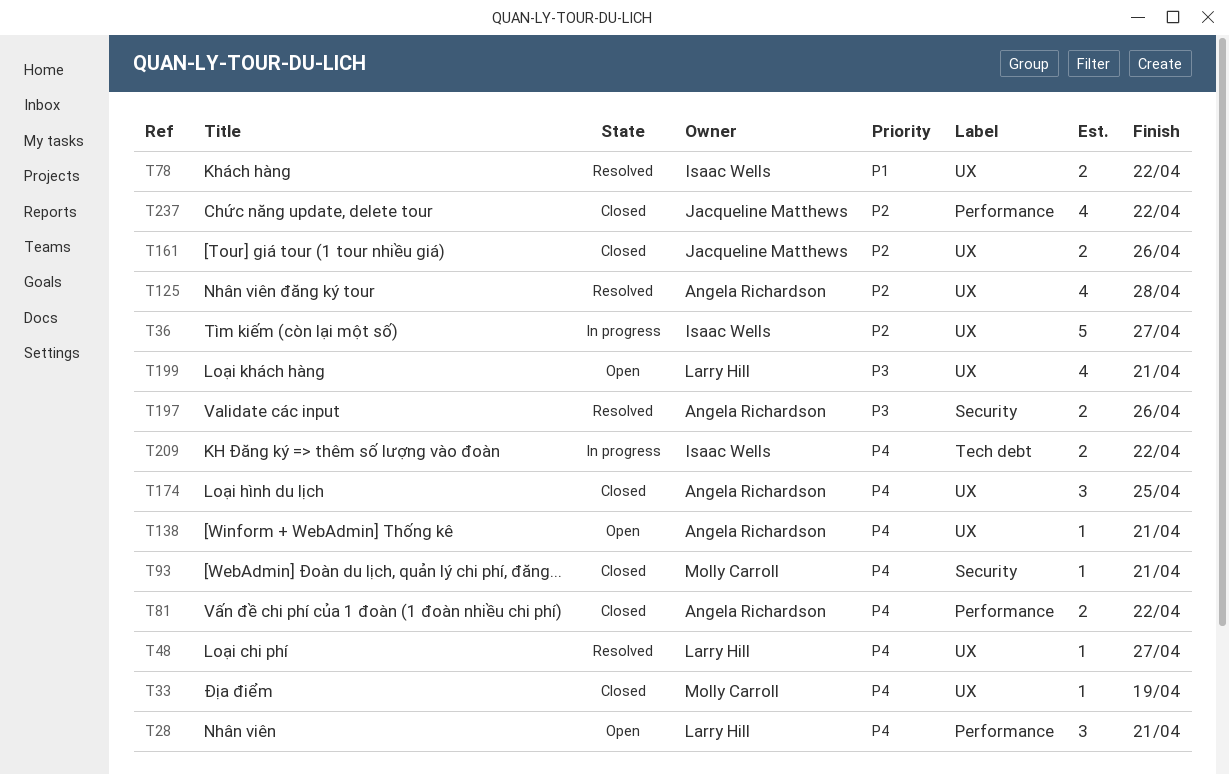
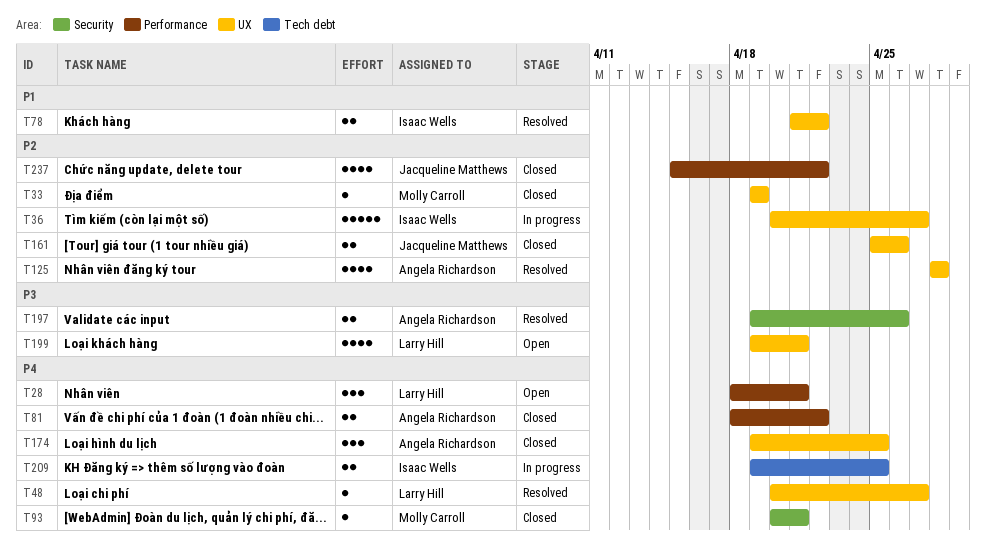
T33, priority: P4 -> P2
T138: present -> none
T209, due: Apr 22 -> Apr 25

